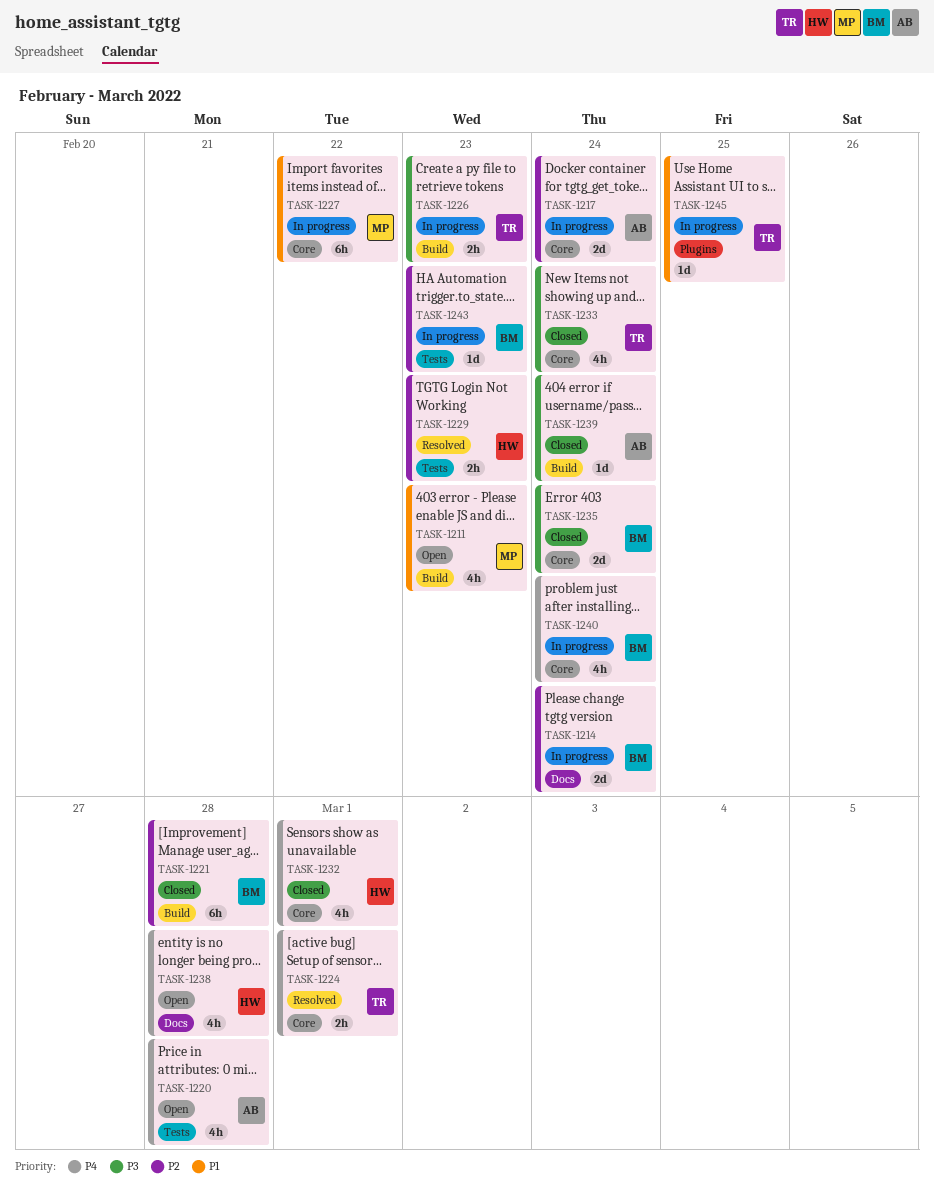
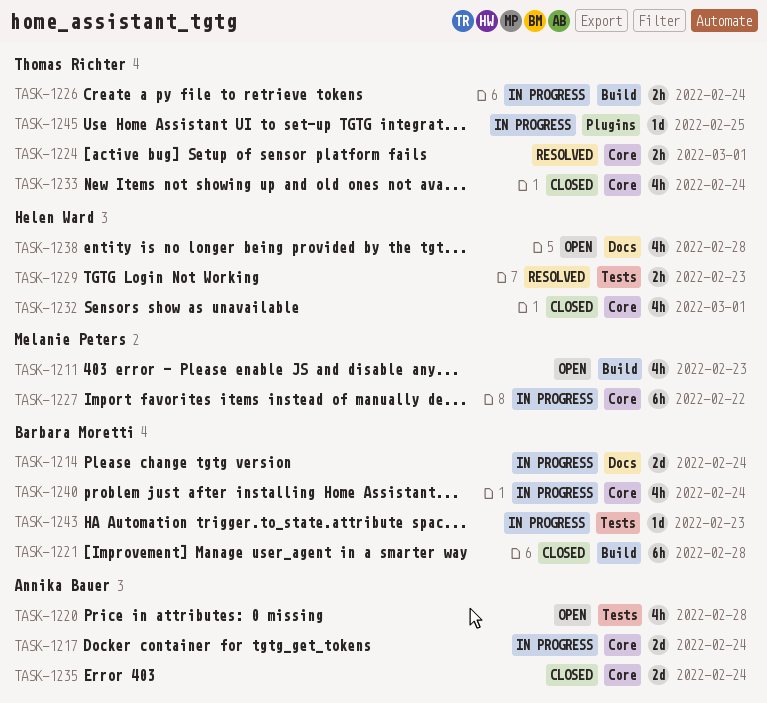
TASK-1226, due: Feb 23 -> Feb 24
TASK-1235, owner: Barbara Moretti -> Annika Bauer
TASK-1239: present -> none

